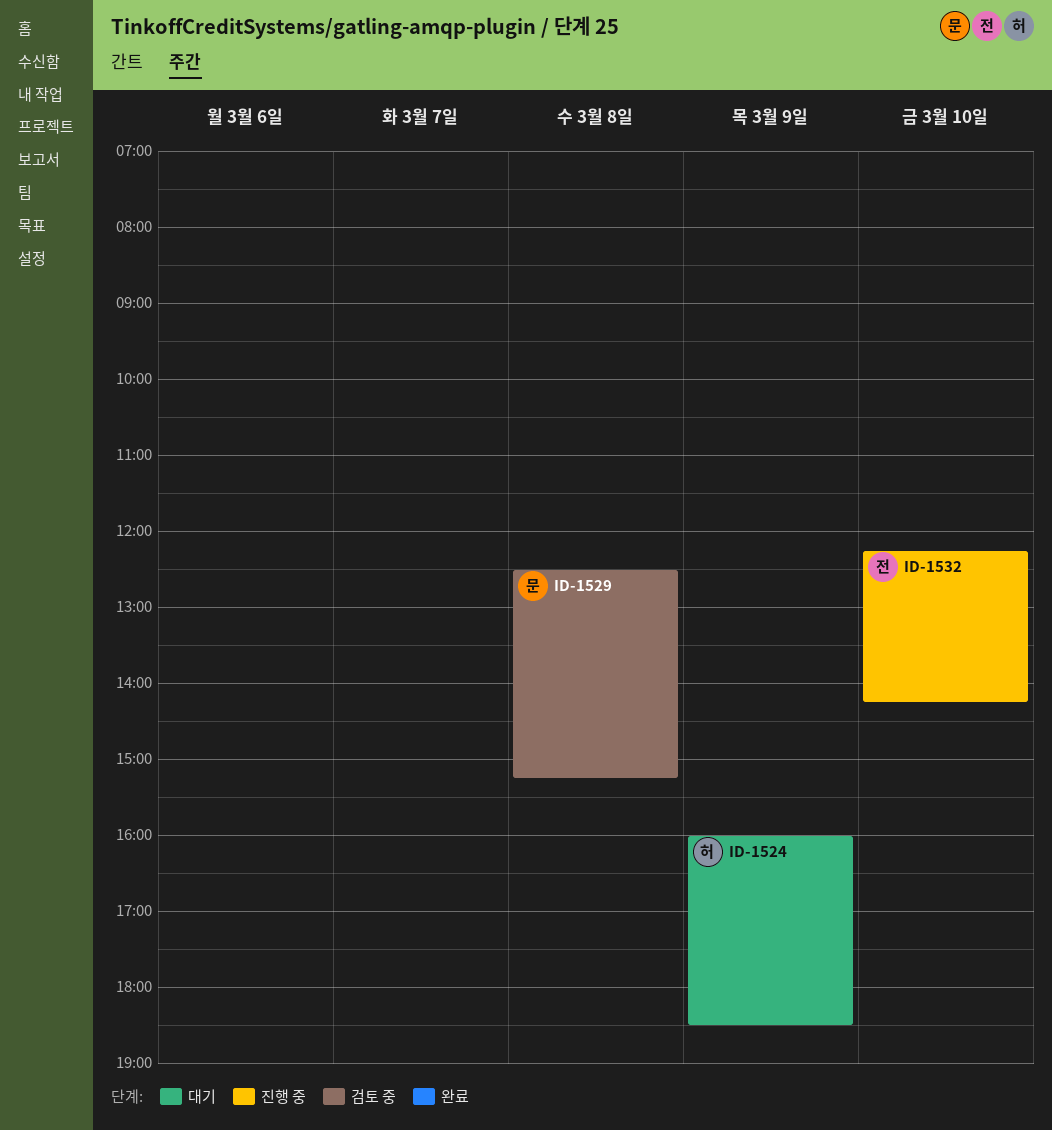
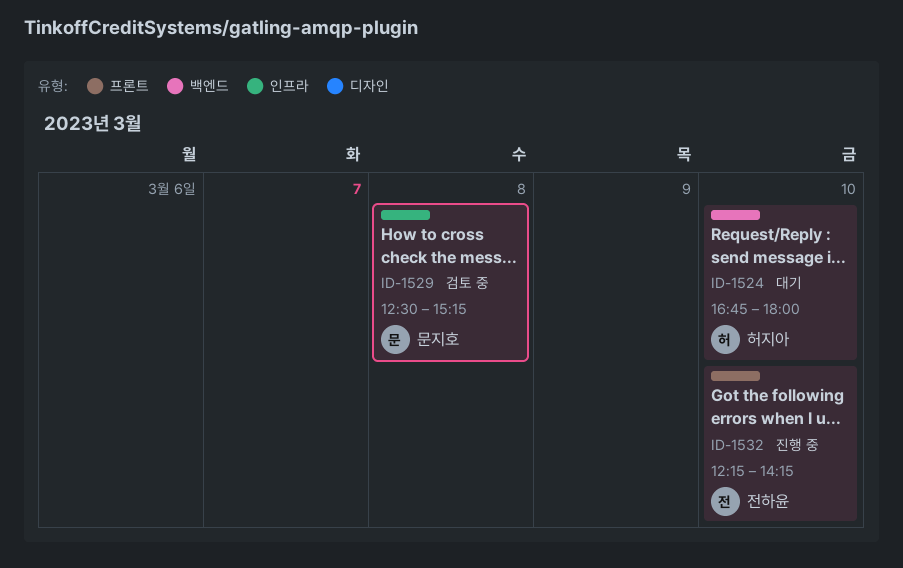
ID-1524, day: Mar 9 -> Mar 10
ID-1524, begins: 16:00 -> 16:45
ID-1524, ends: 18:30 -> 18:00

